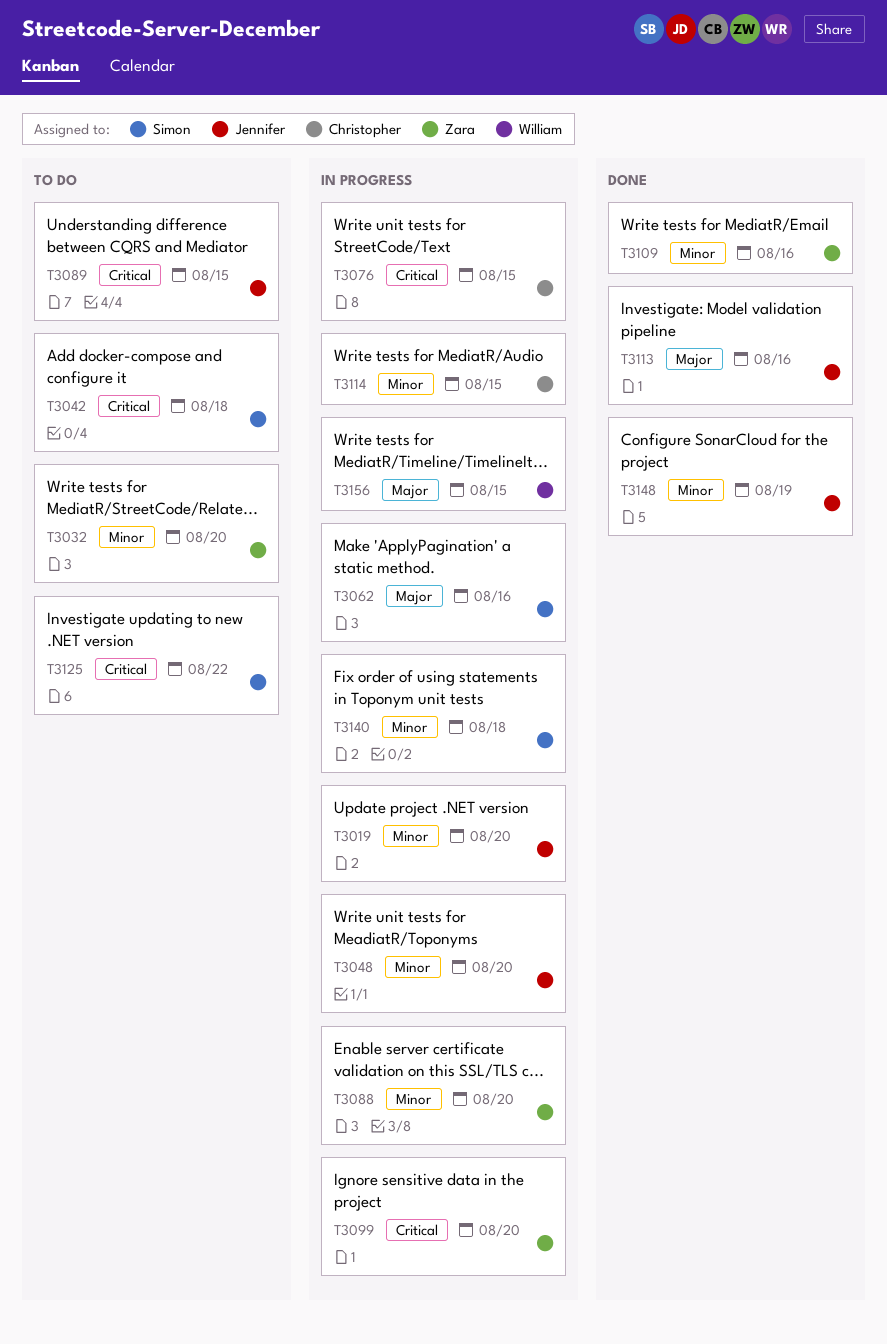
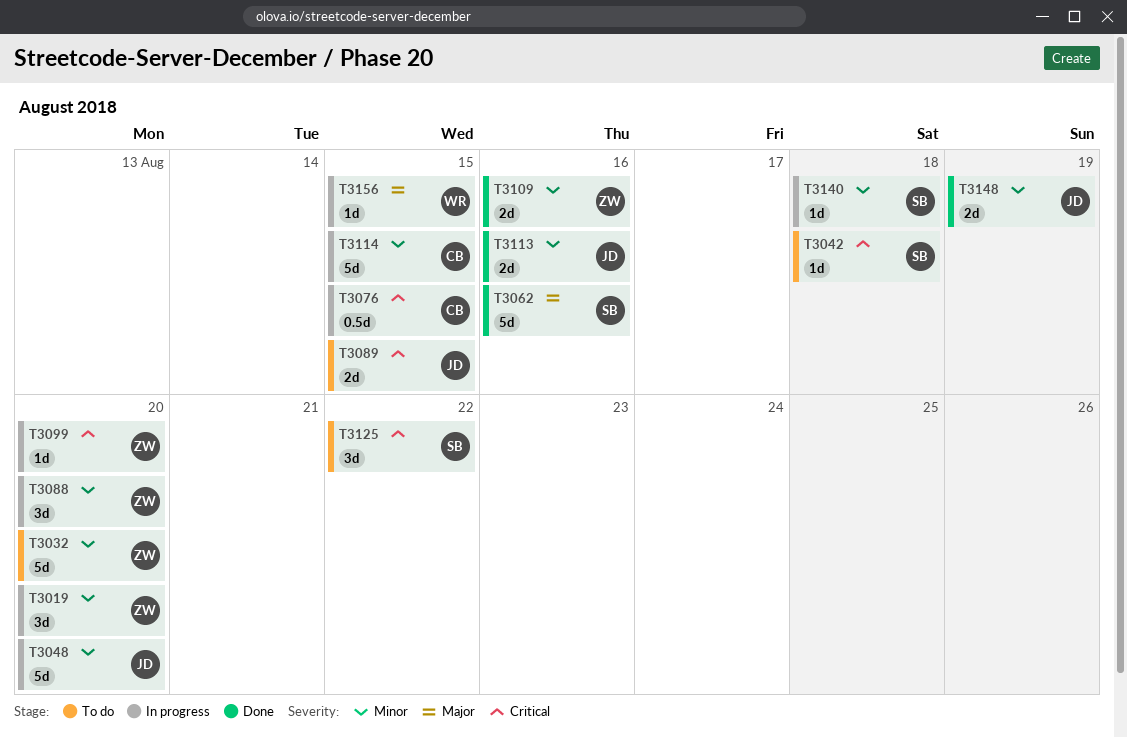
T3019, owner: Jennifer -> Zara
T3062, status: In progress -> Done
T3113, priority: Major -> Minor

